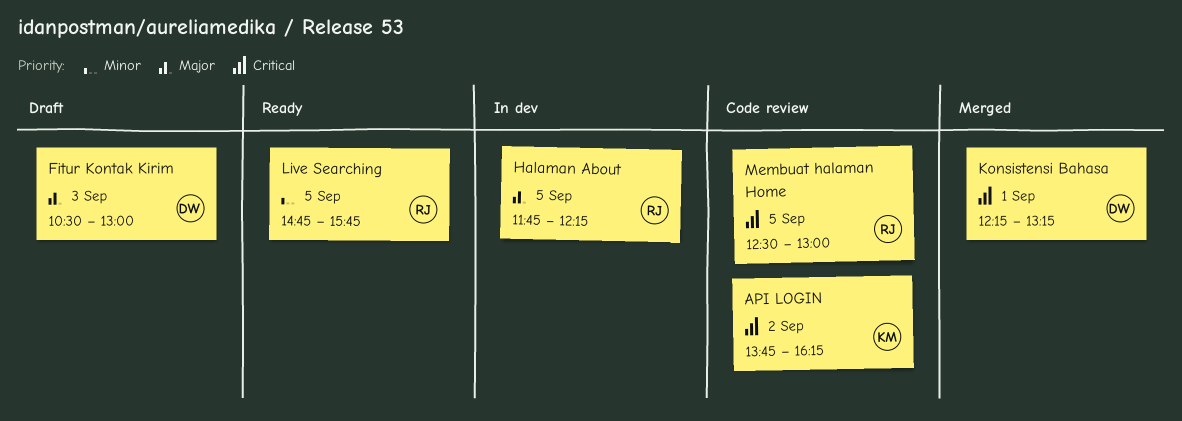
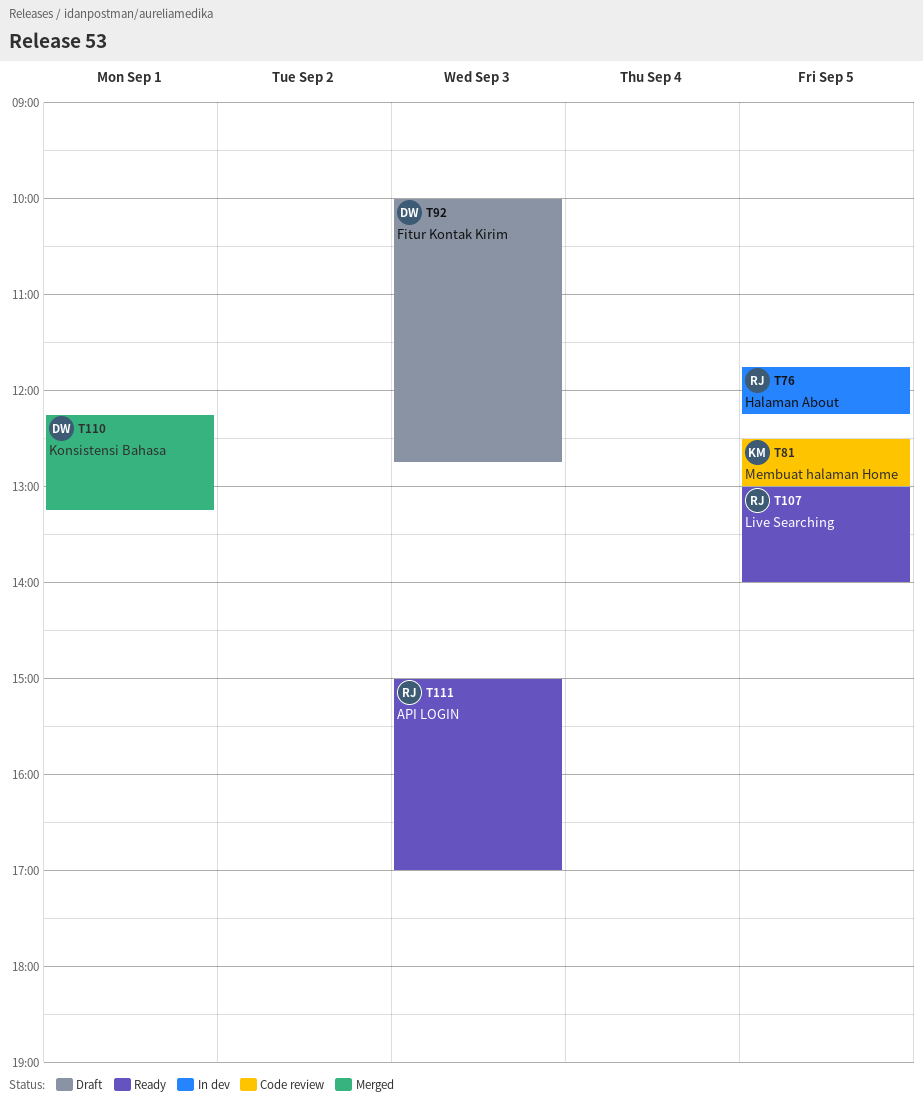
API LOGIN, status: Code review -> Ready
API LOGIN, owner: KM -> RJ
API LOGIN, day: Sep 2 -> Sep 3
API LOGIN, begins: 13:45 -> 15:00
API LOGIN, ends: 16:15 -> 17:00
Fitur Kontak Kirim, begins: 10:30 -> 10:00
Fitur Kontak Kirim, ends: 13:00 -> 12:45
Live Searching, begins: 14:45 -> 13:00
Live Searching, ends: 15:45 -> 14:00
Membuat halaman Home, owner: RJ -> KM

